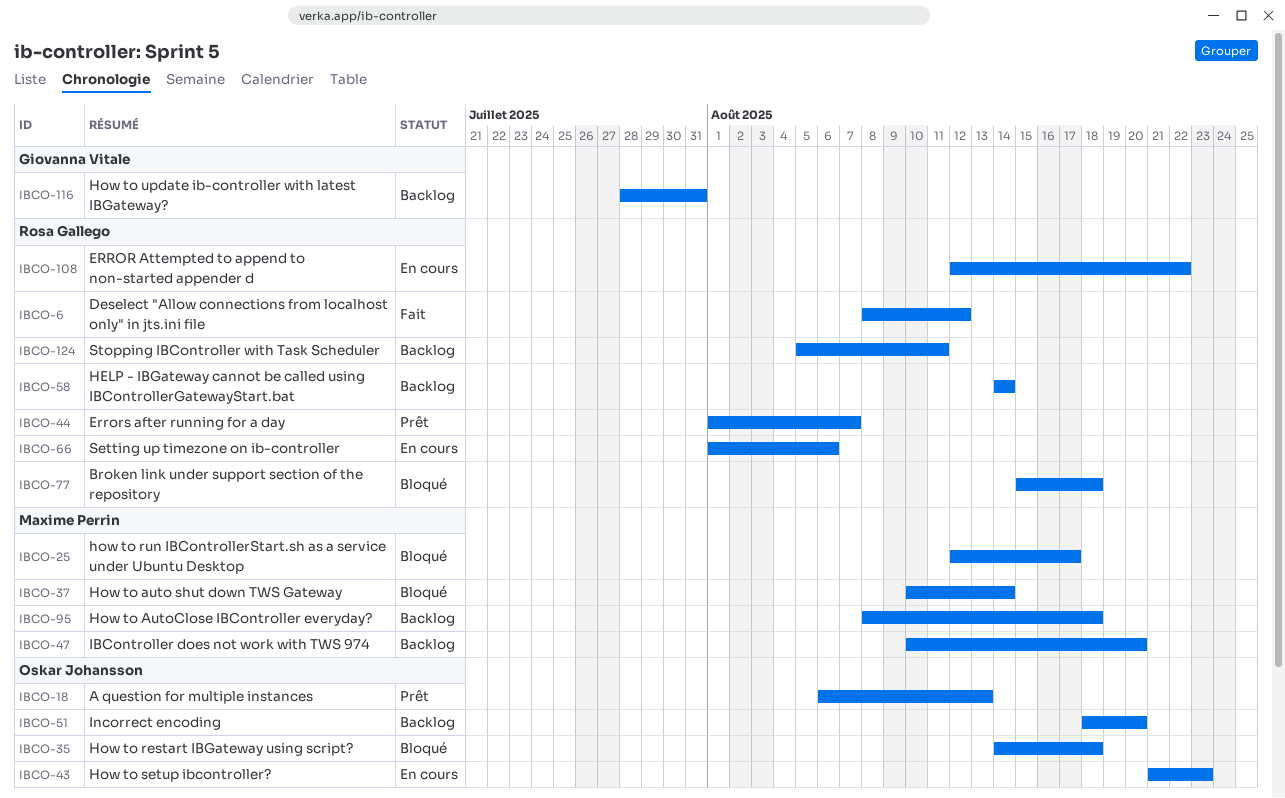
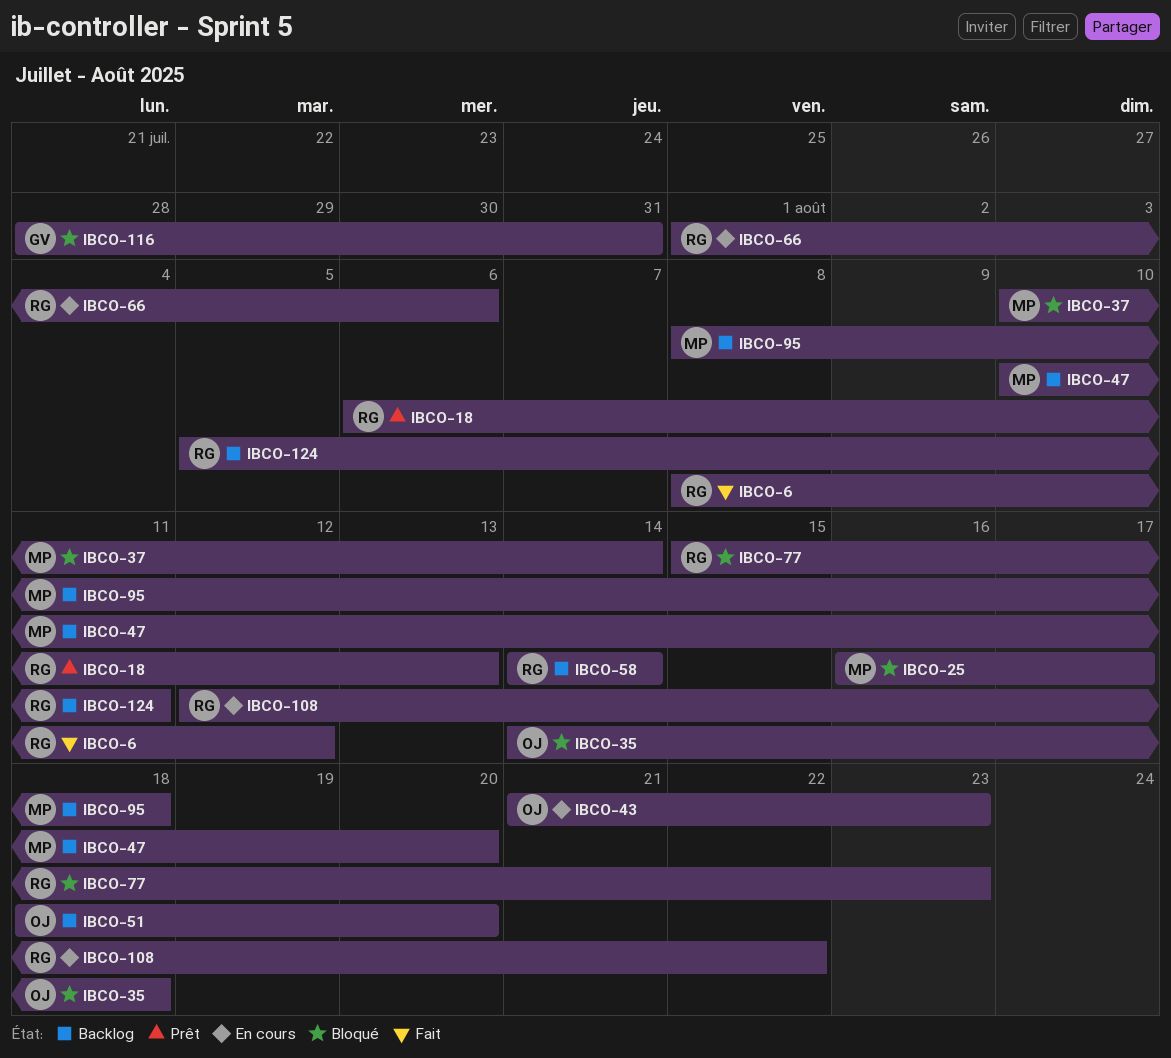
IBCO-18, owner: Oskar Johansson -> Rosa Gallego
IBCO-25, start: Aug 12 -> Aug 16
IBCO-44: present -> none
IBCO-77, due: Aug 18 -> Aug 23
IBCO-116, status: Backlog -> Bloqué

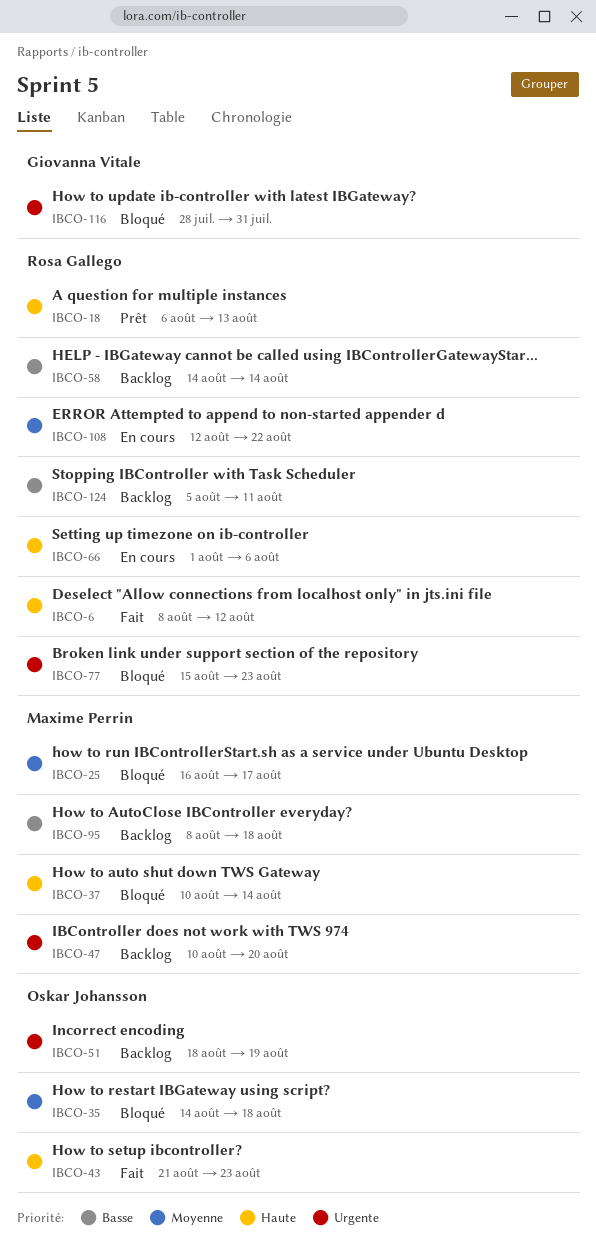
IBCO-43, status: En cours -> Fait
IBCO-51, due: Aug 20 -> Aug 19

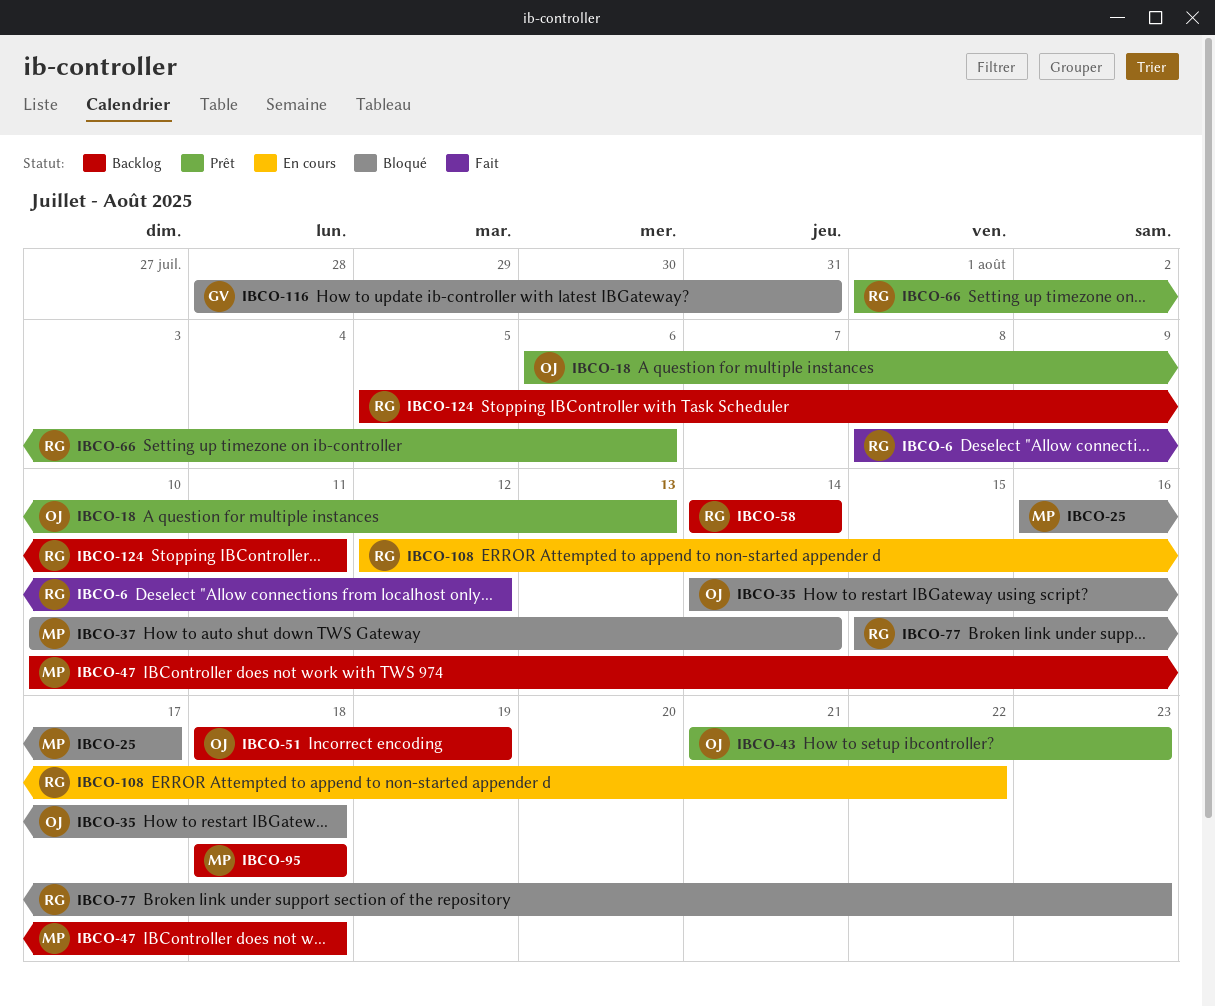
IBCO-18, owner: Rosa Gallego -> Oskar Johansson
IBCO-43, status: Fait -> Prêt
IBCO-47, due: Aug 20 -> Aug 18
IBCO-66, status: En cours -> Prêt
IBCO-95, start: Aug 8 -> Aug 18

